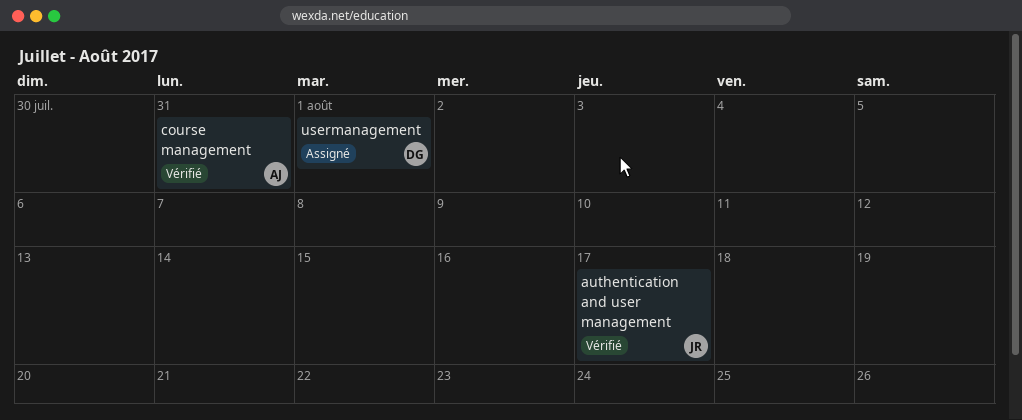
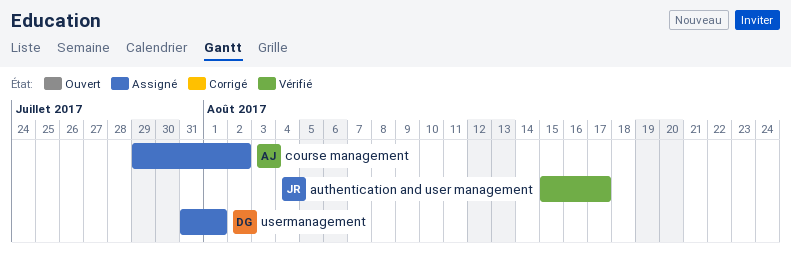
course management, status: Vérifié -> Assigné
course management, due: Jul 31 -> Aug 2

